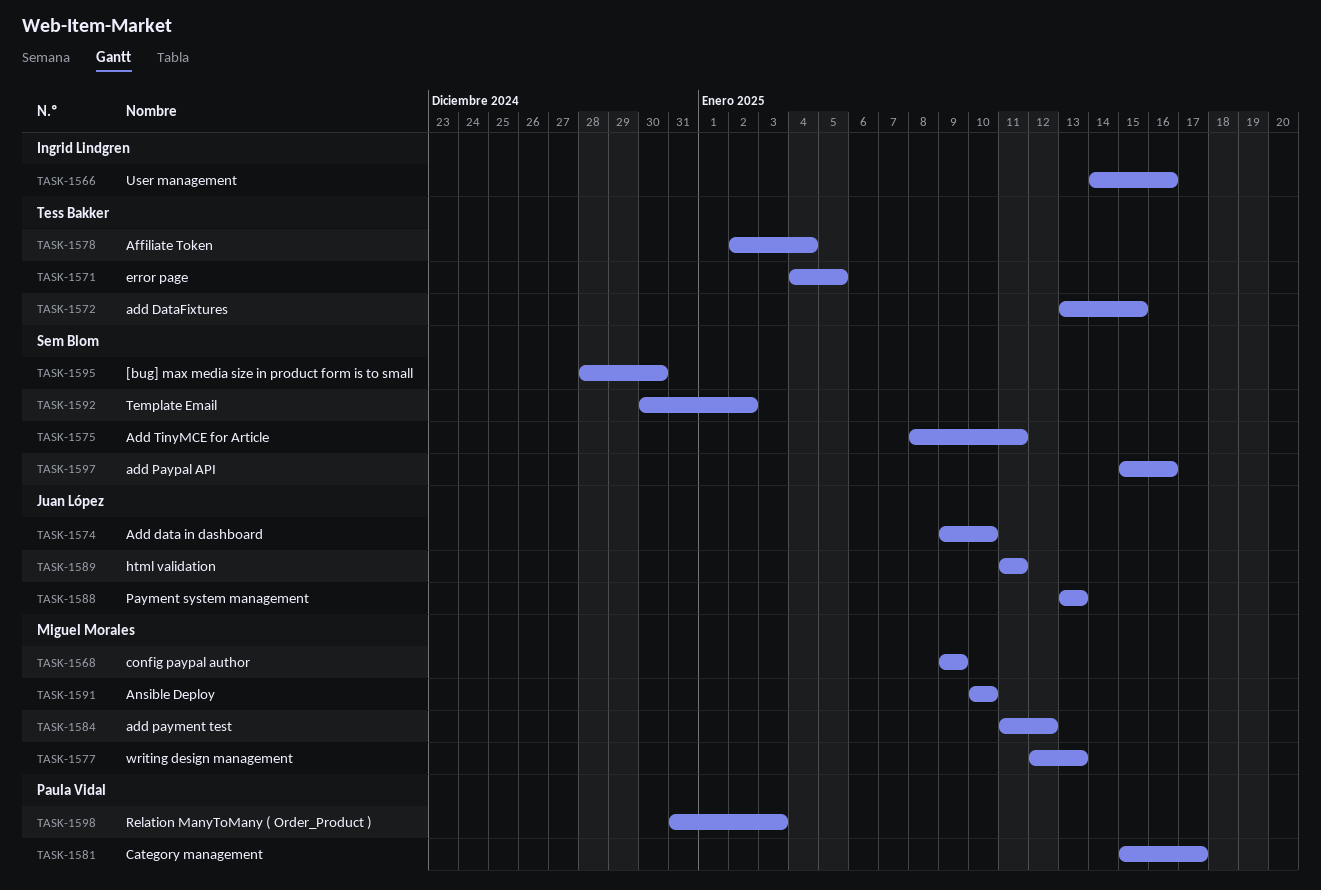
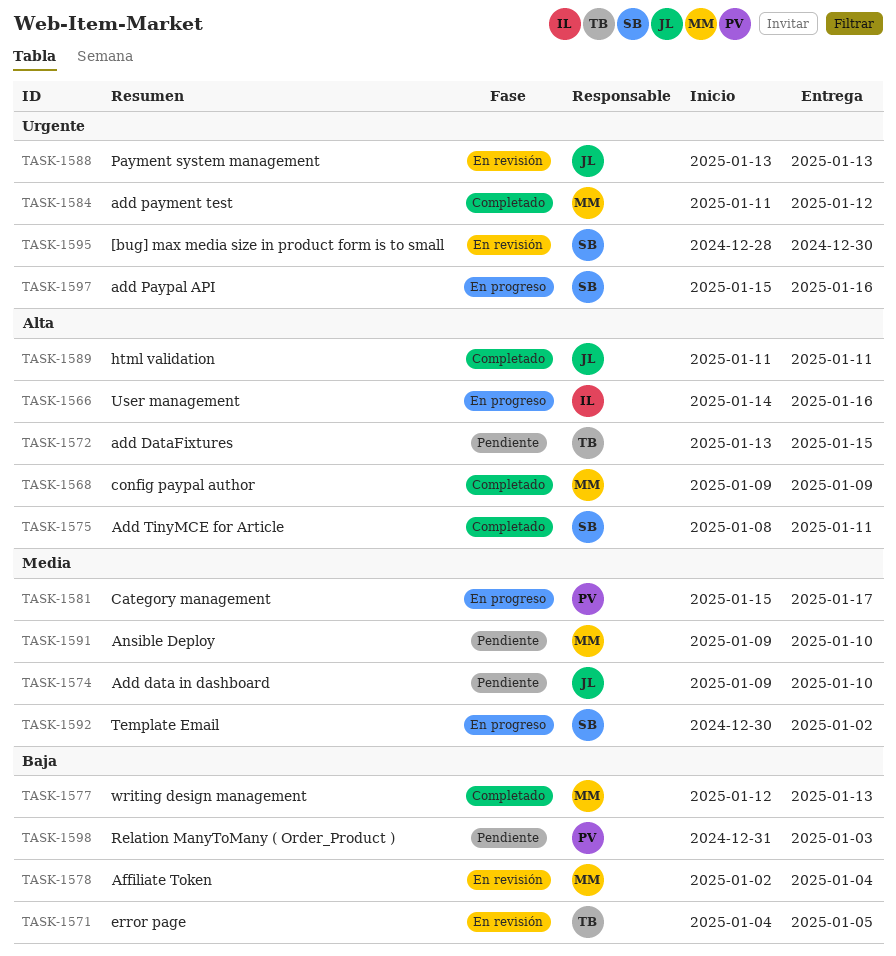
TASK-1578, owner: Tess Bakker -> Miguel Morales
TASK-1591, start: Jan 10 -> Jan 9

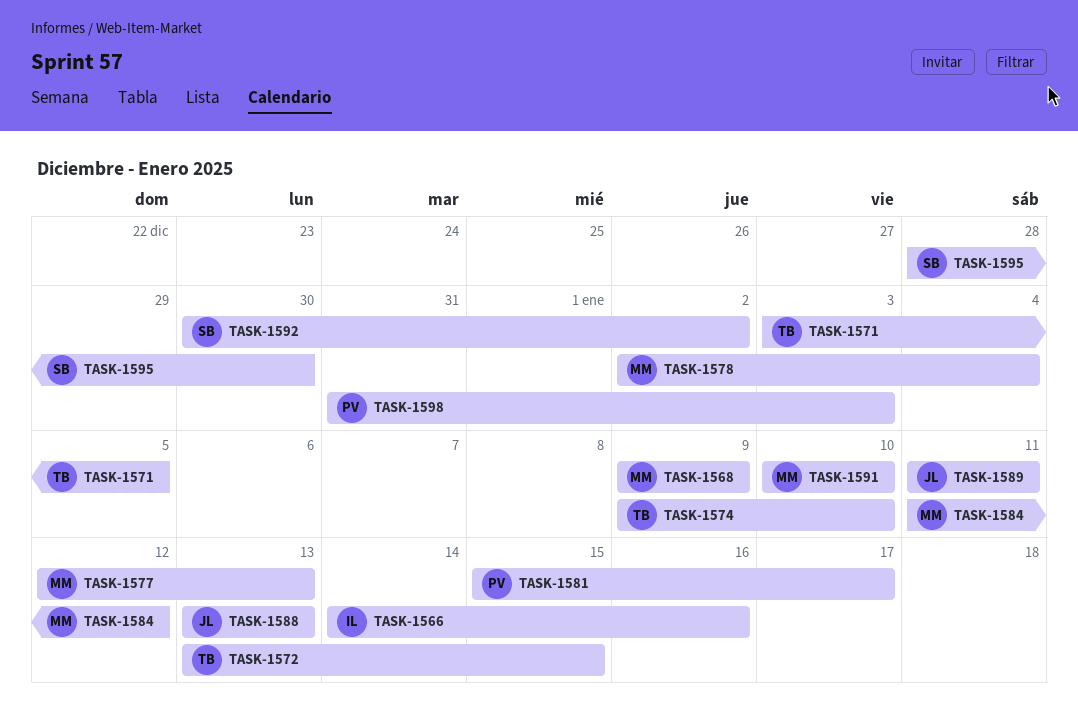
TASK-1571, start: Jan 4 -> Jan 3
TASK-1574, owner: JL -> TB
TASK-1575: present -> none
TASK-1591, start: Jan 9 -> Jan 10
TASK-1597: present -> none

